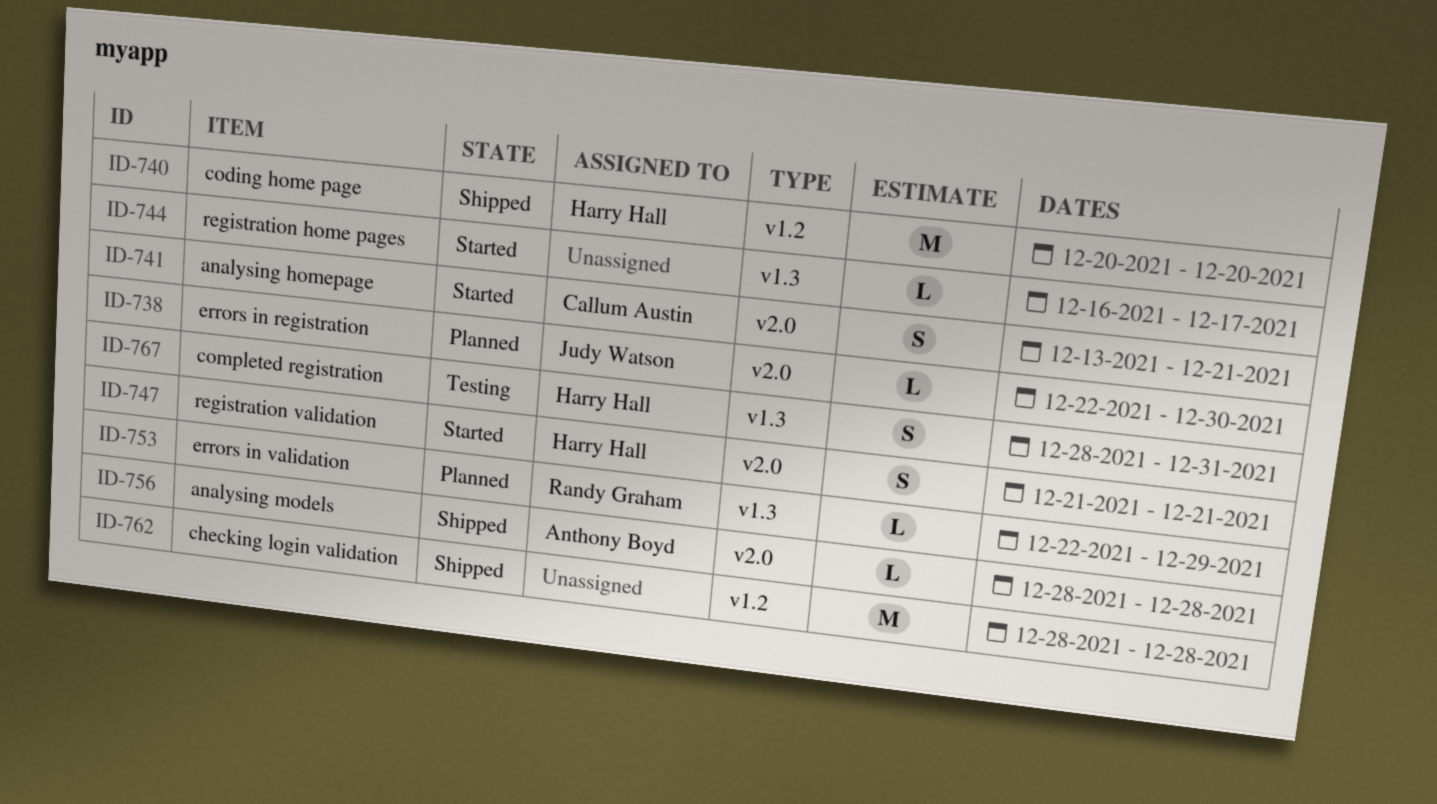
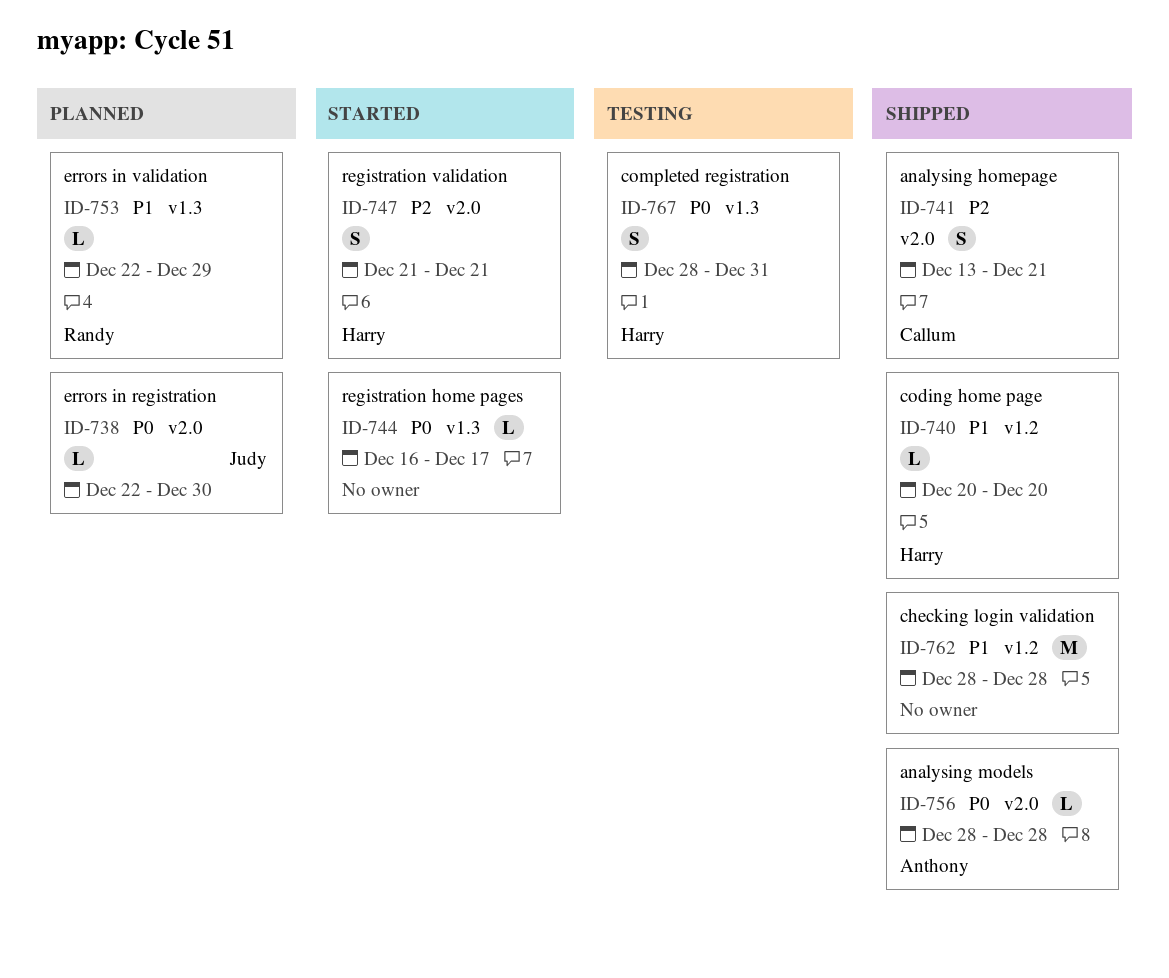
ID-740, estimate: M -> L
ID-741, status: Started -> Shipped

